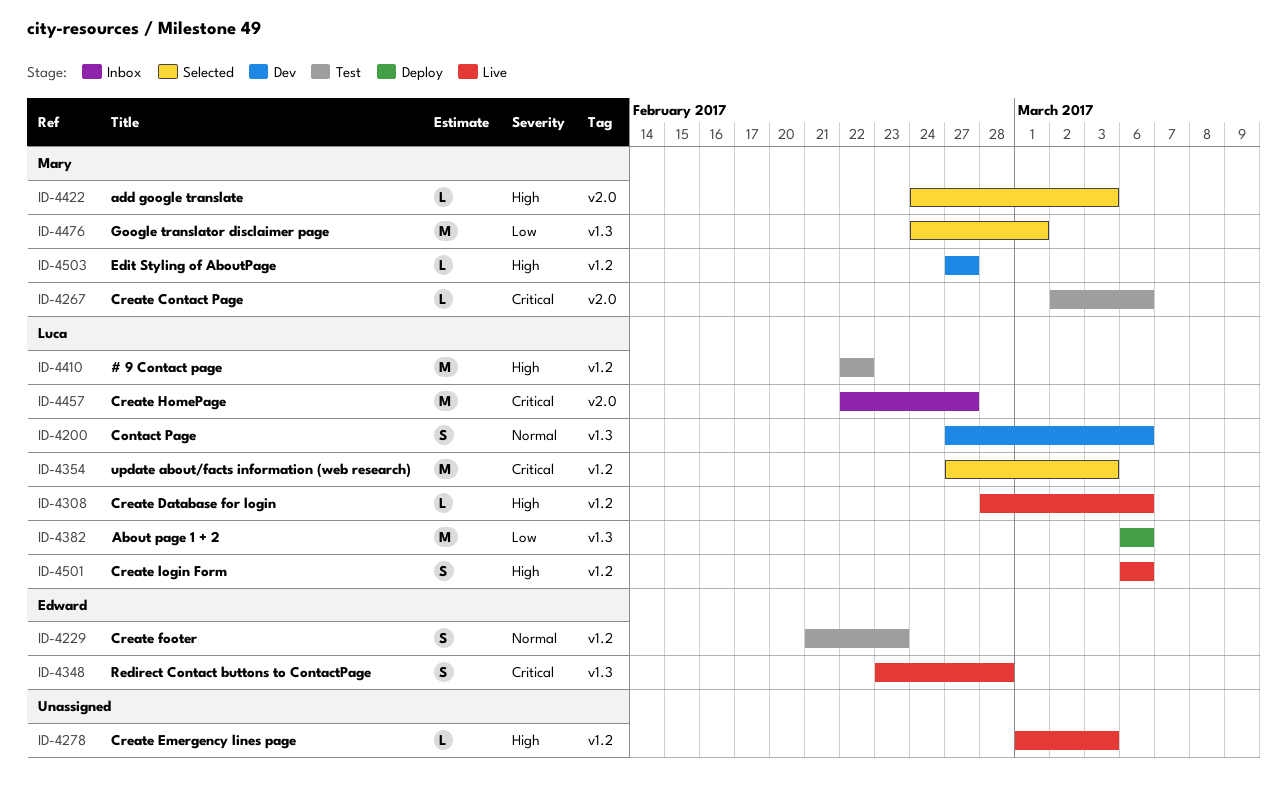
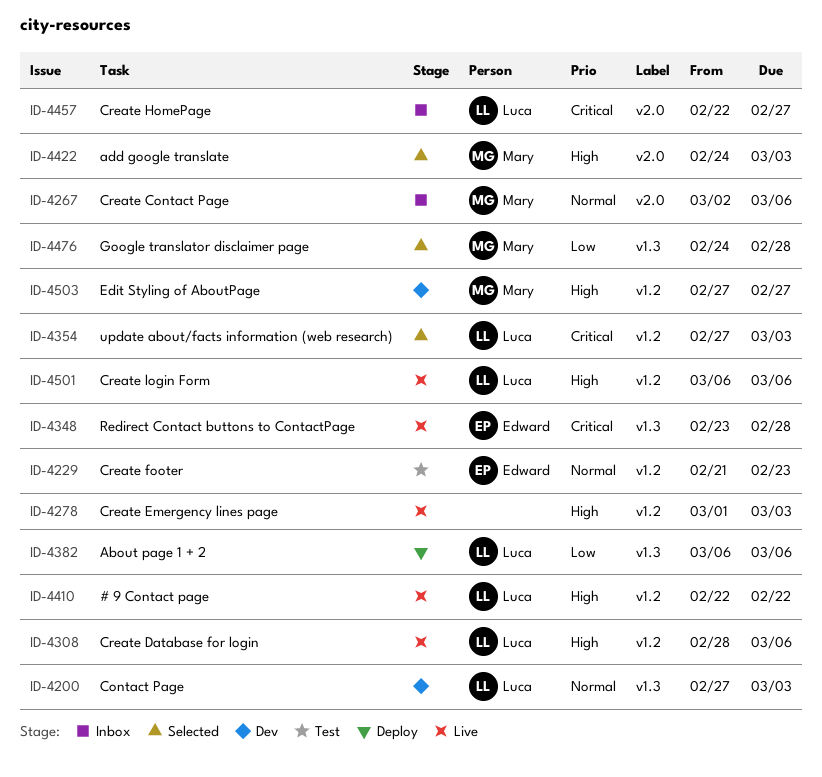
ID-4200, due: Mar 6 -> Mar 3
ID-4267, status: Test -> Inbox
ID-4267, priority: Critical -> Normal
ID-4410, status: Test -> Live
ID-4476, due: Mar 1 -> Feb 28

